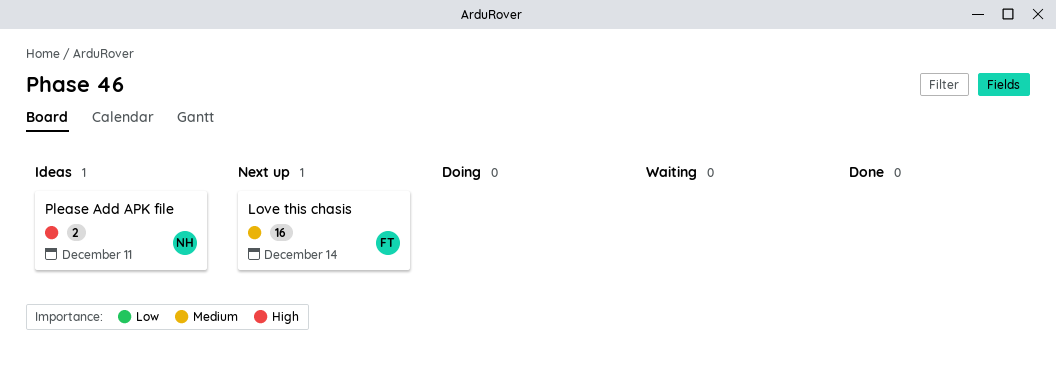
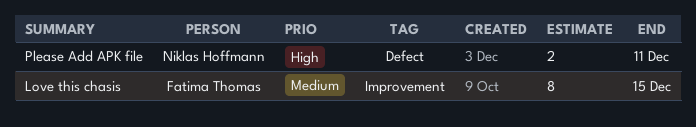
Love this chasis, estimate: 16 -> 8
Love this chasis, due: Dec 14 -> Dec 15

